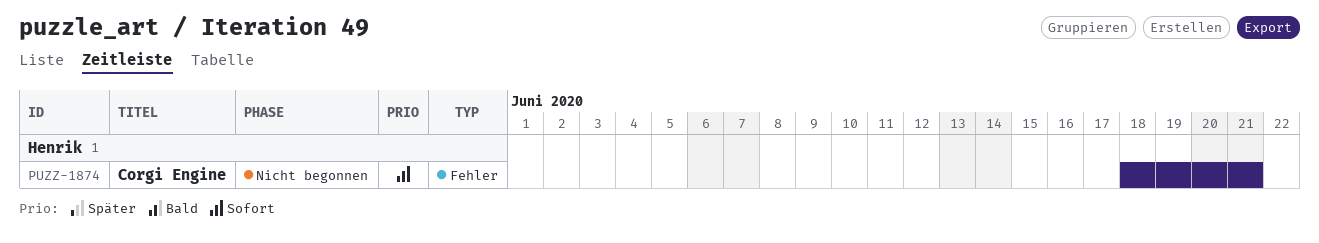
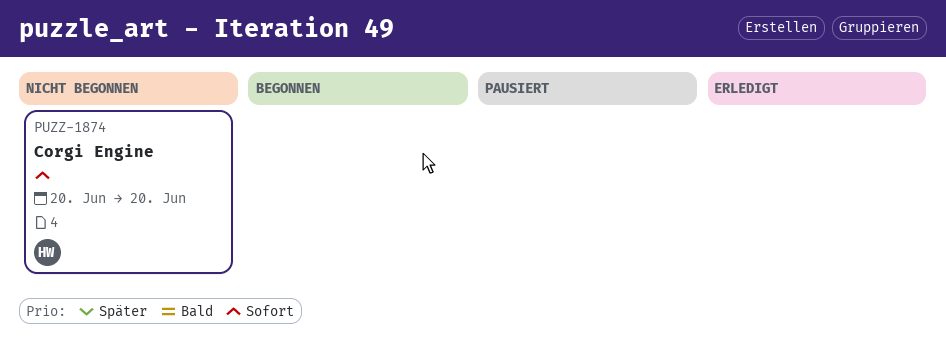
PUZZ-1874, start: Jun 18 -> Jun 20
PUZZ-1874, due: Jun 21 -> Jun 20

